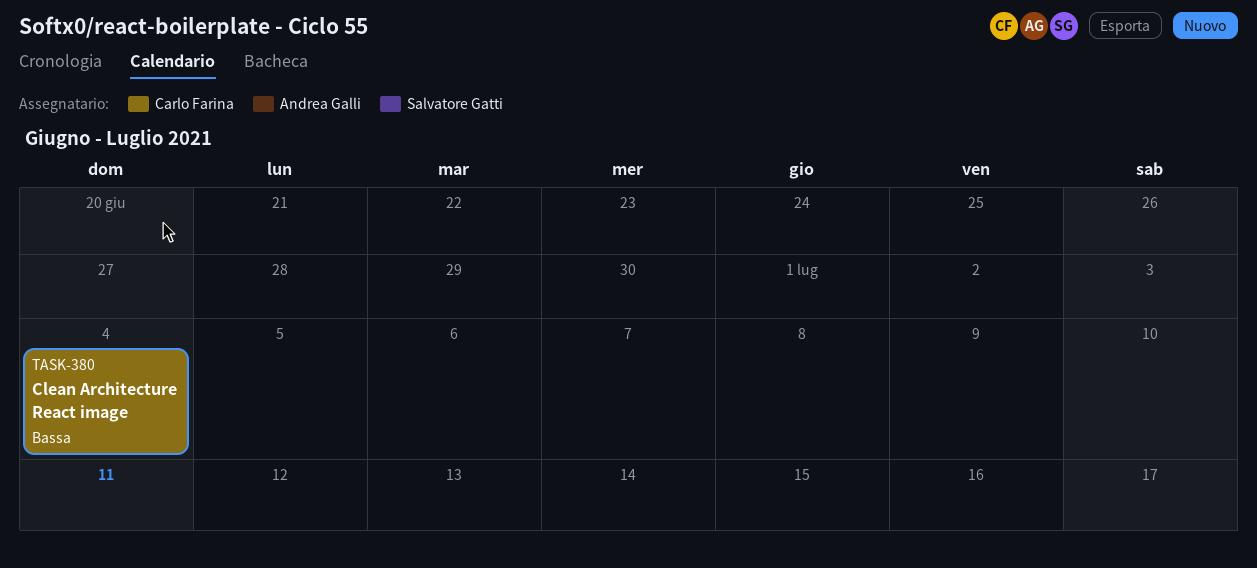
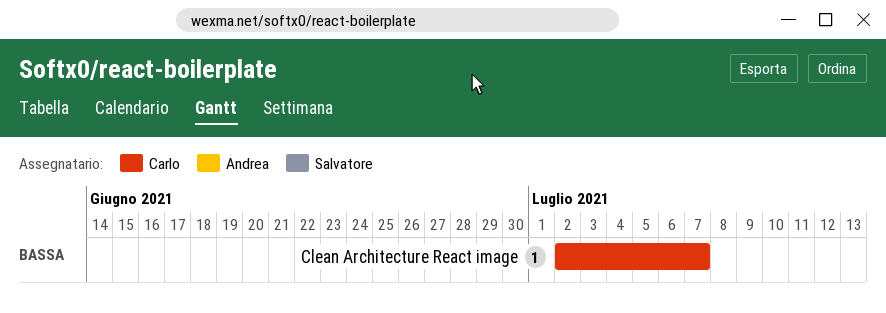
Clean Architecture React image, due: Jul 4 -> Jul 7

